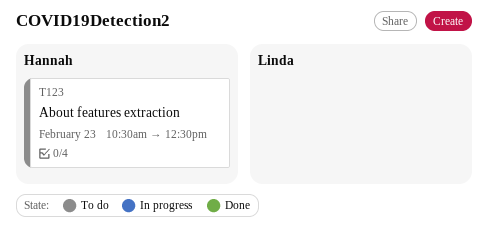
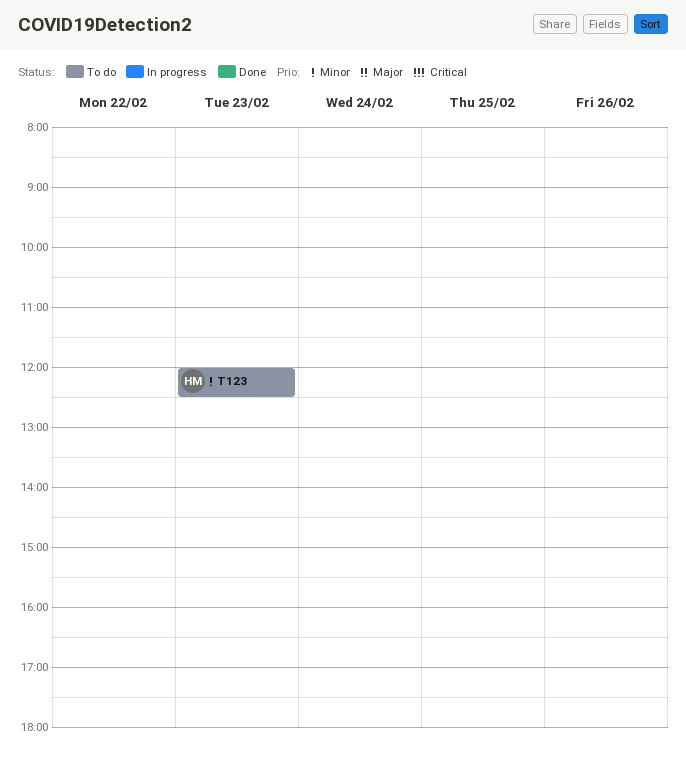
T123, begins: 10:30 -> 12:00

